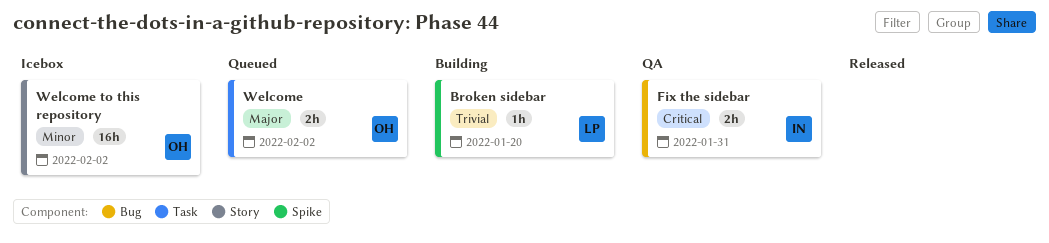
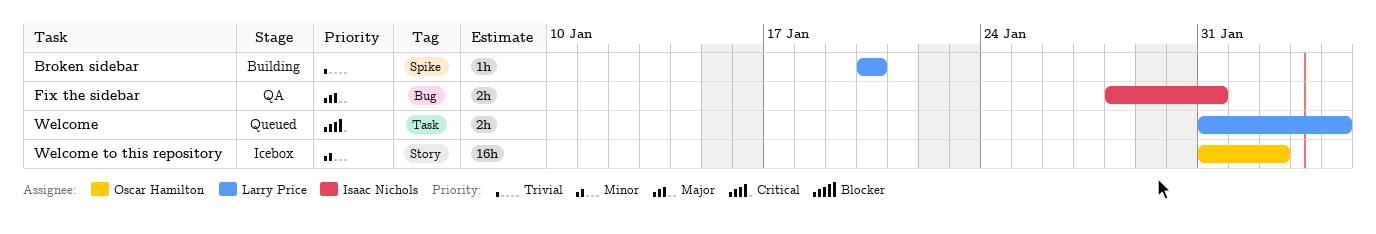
Fix the sidebar, priority: Critical -> Major
Welcome, owner: Oscar Hamilton -> Larry Price
Welcome, priority: Major -> Critical
Welcome, due: Feb 2 -> Feb 4

